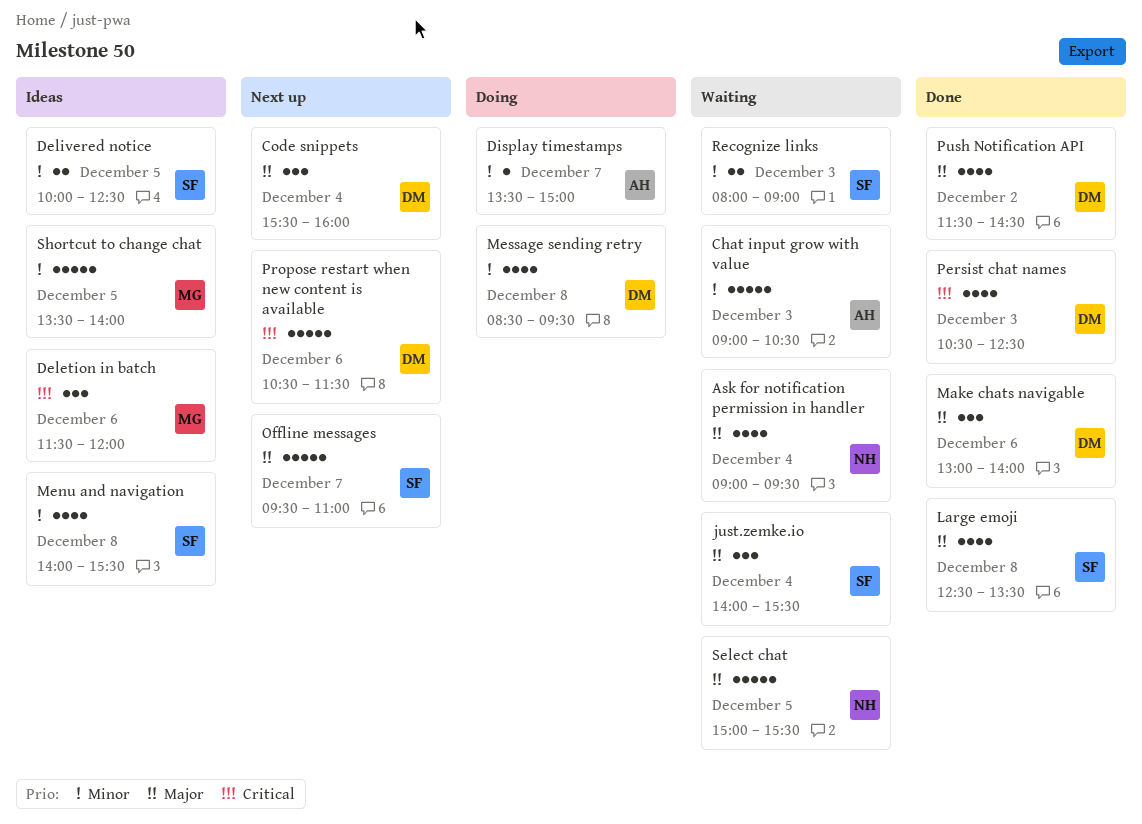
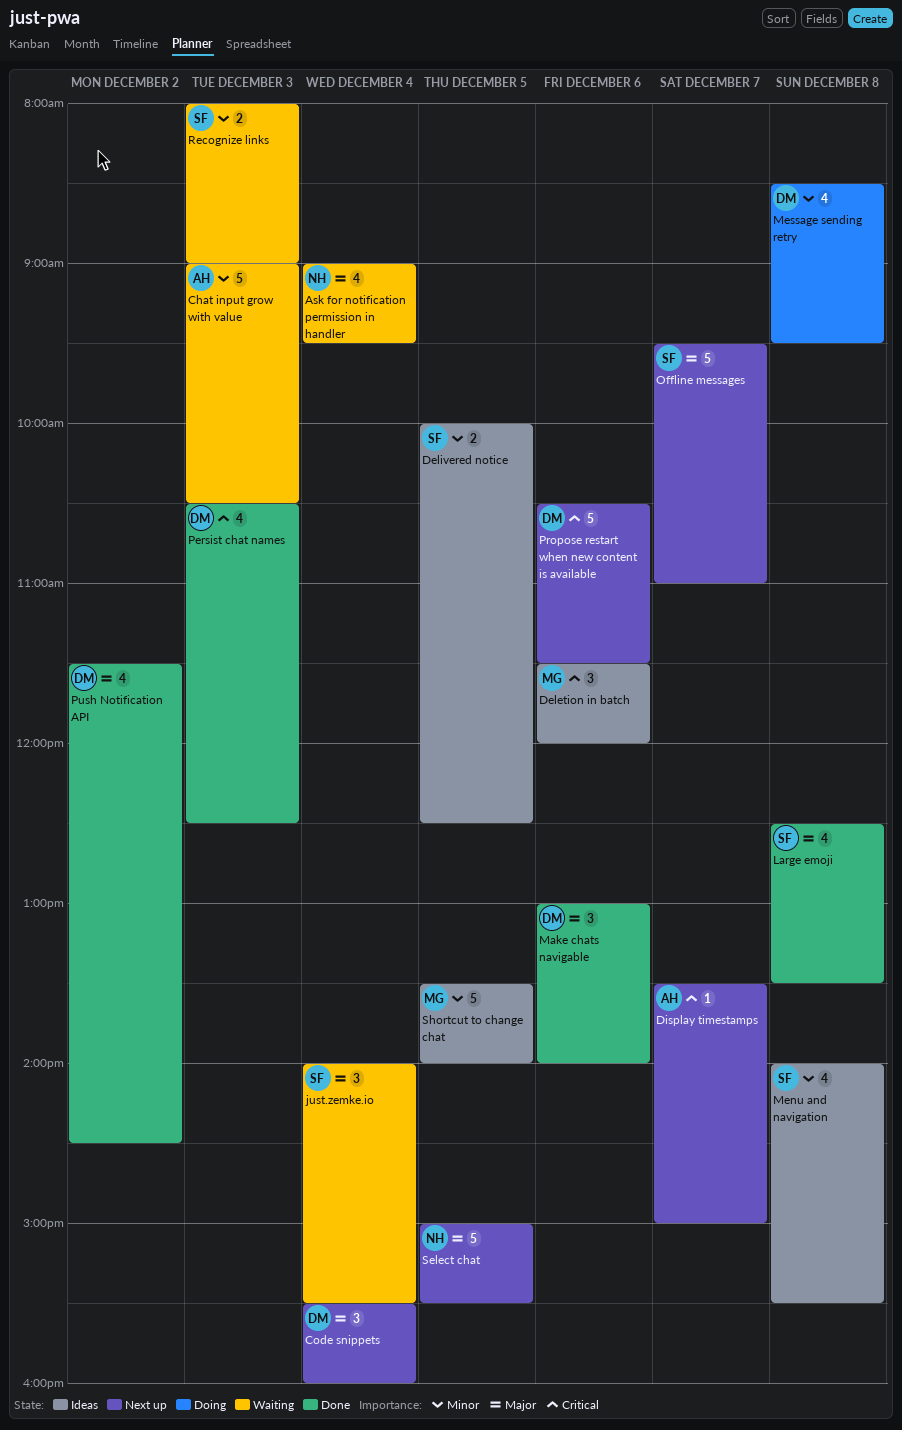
Display timestamps, status: Doing -> Next up
Display timestamps, priority: Minor -> Critical
Select chat, status: Waiting -> Next up

